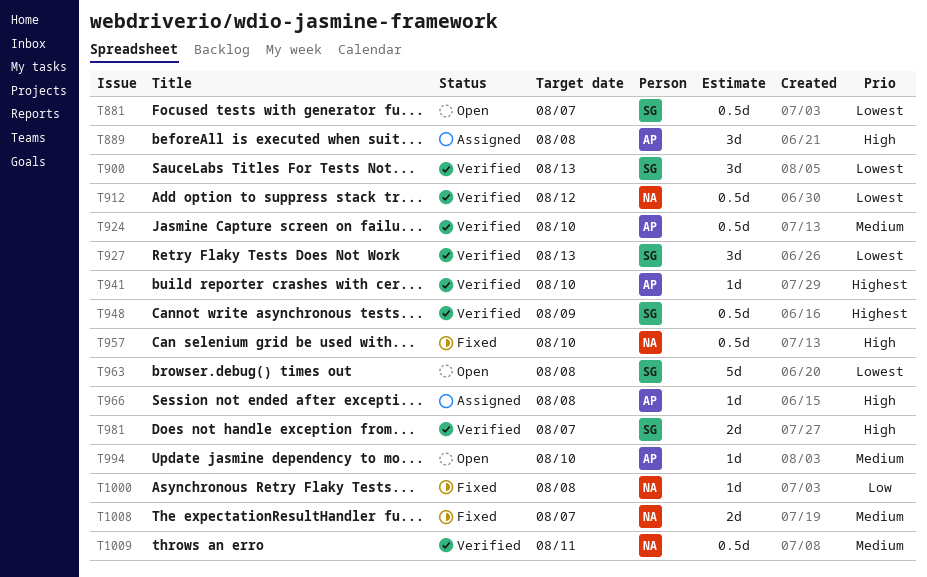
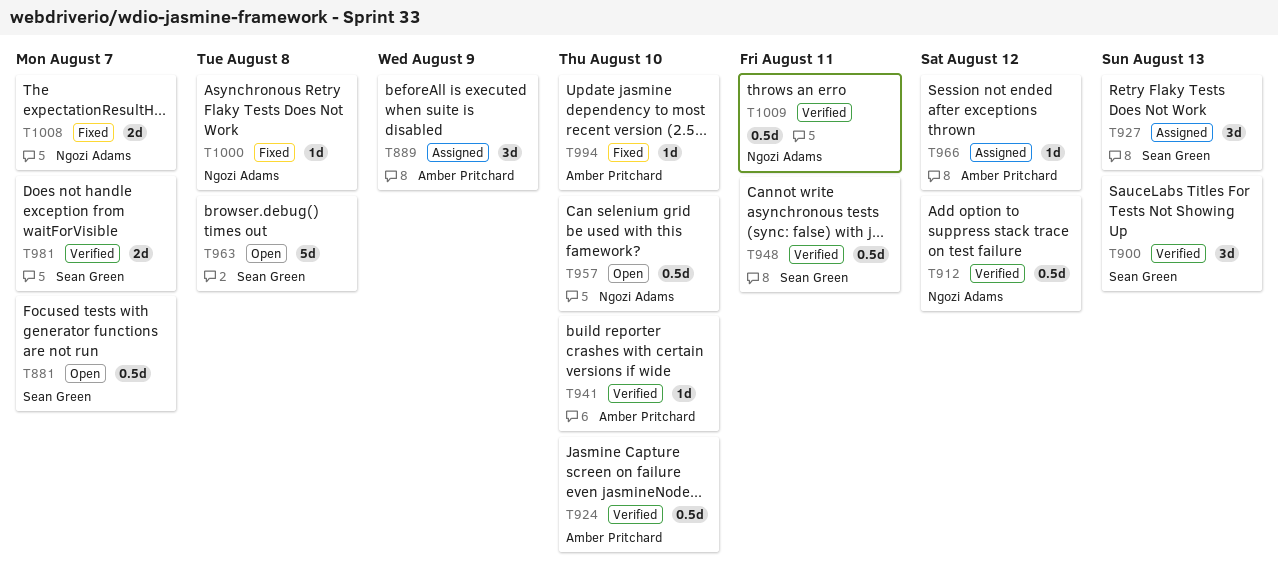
T889, due: Aug 8 -> Aug 9
T927, status: Verified -> Assigned
T948, due: Aug 9 -> Aug 11
T957, status: Fixed -> Open
T966, due: Aug 8 -> Aug 12
T994, status: Open -> Fixed

